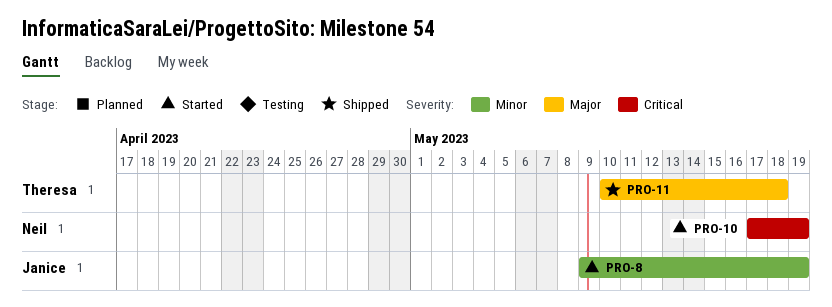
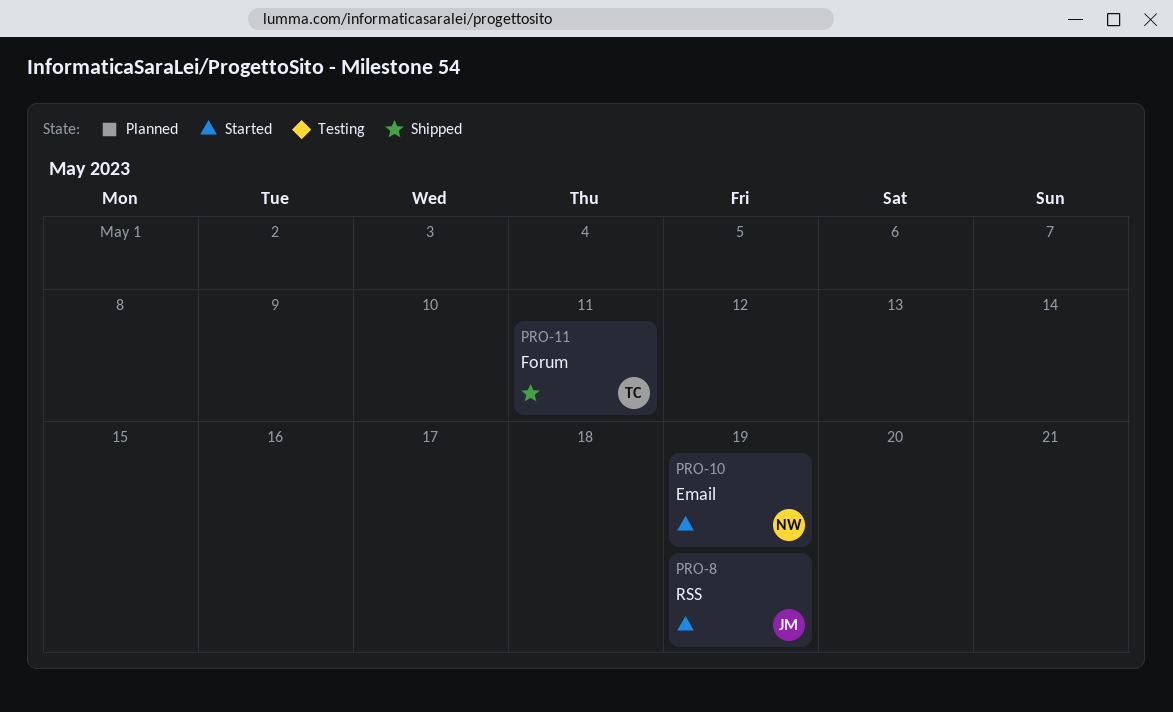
PRO-11, due: May 18 -> May 11

